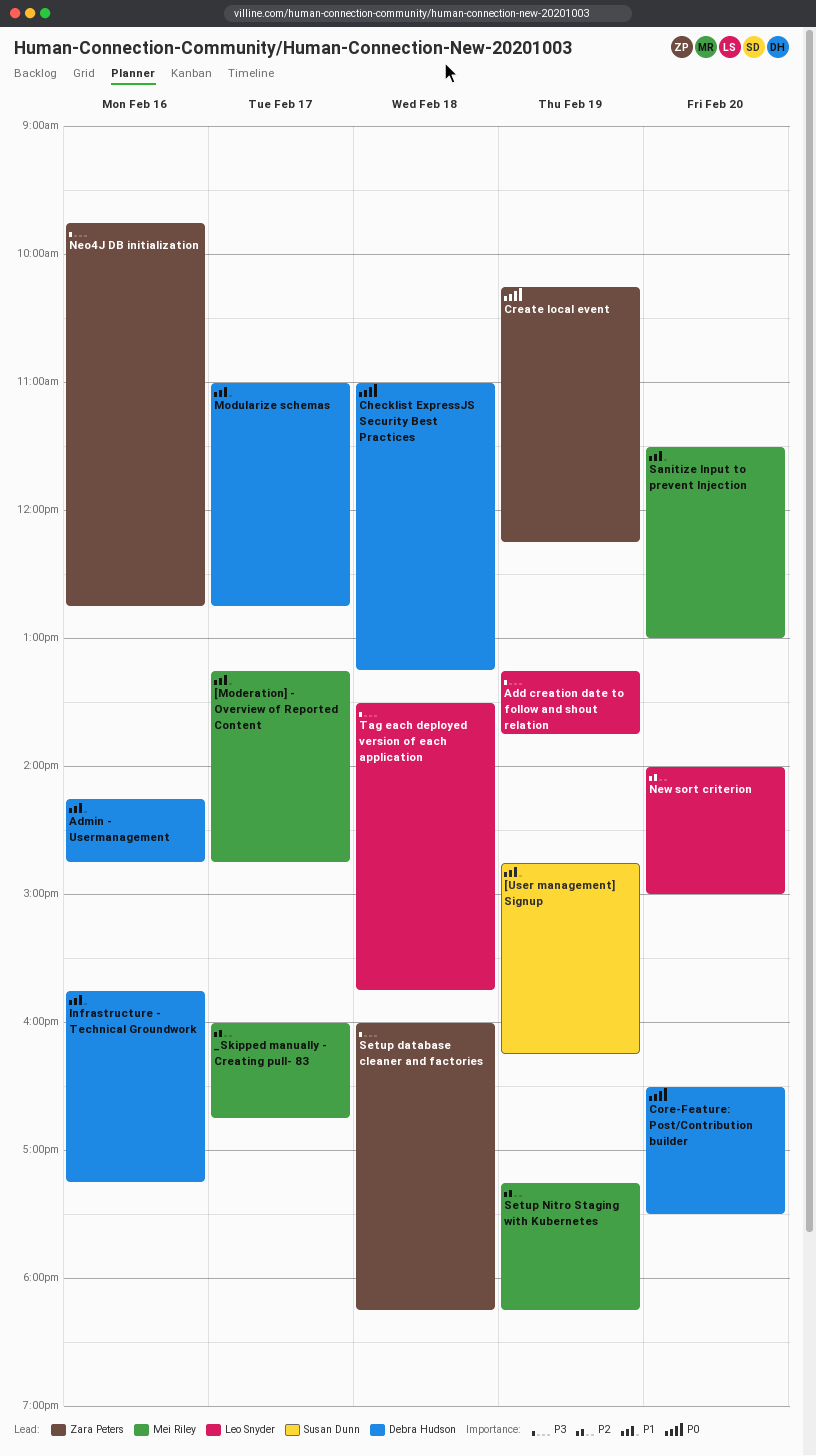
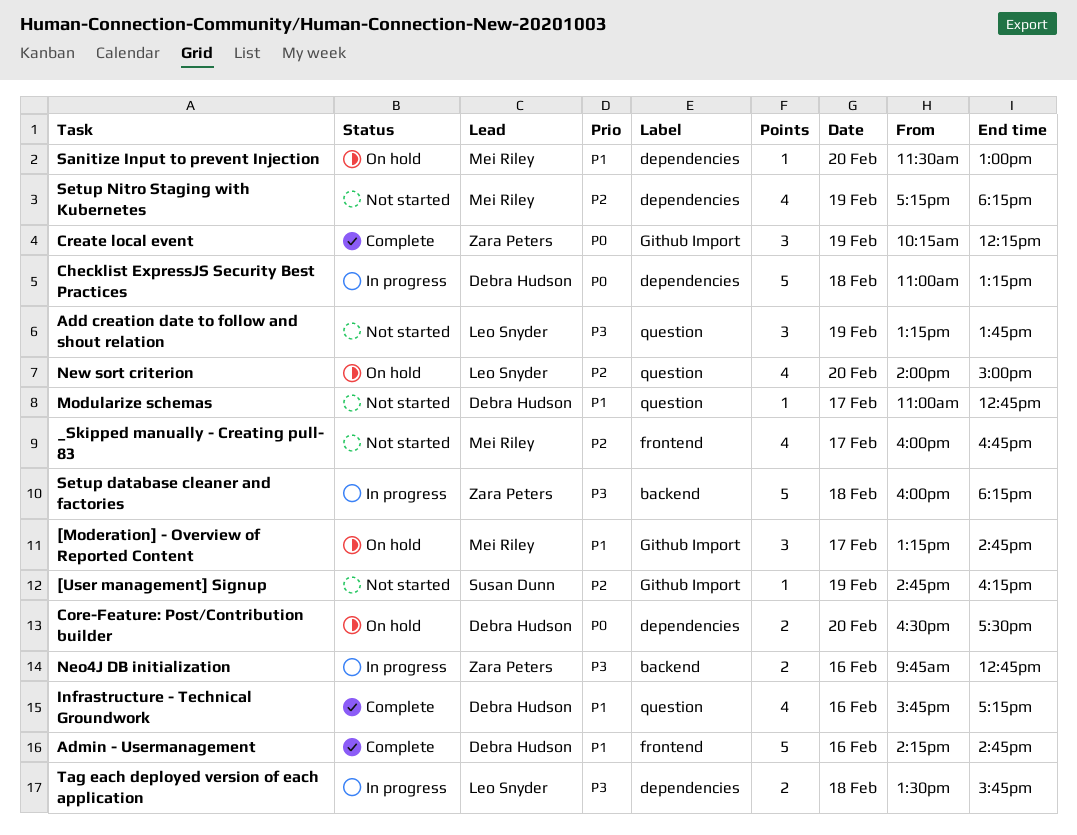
[User management] Signup, priority: P1 -> P2

